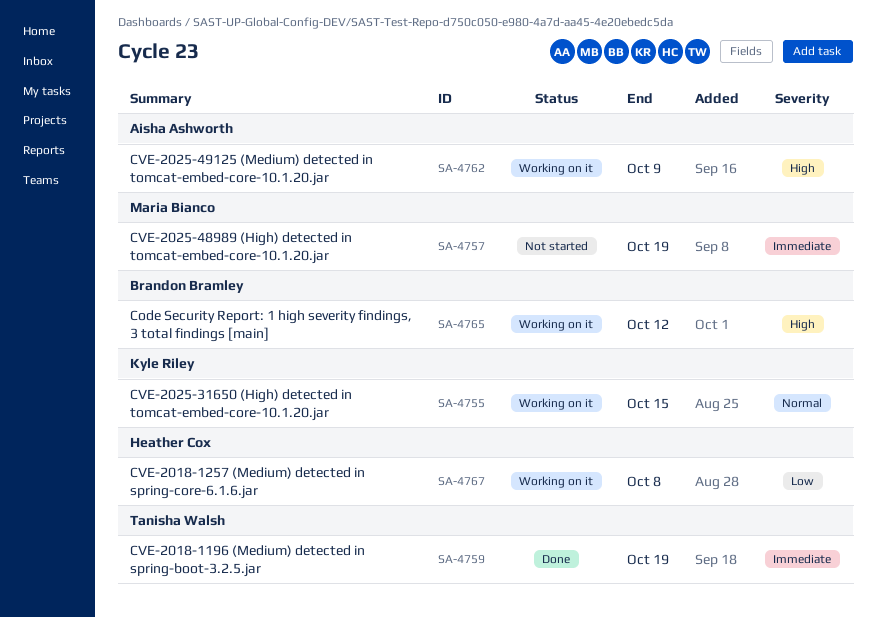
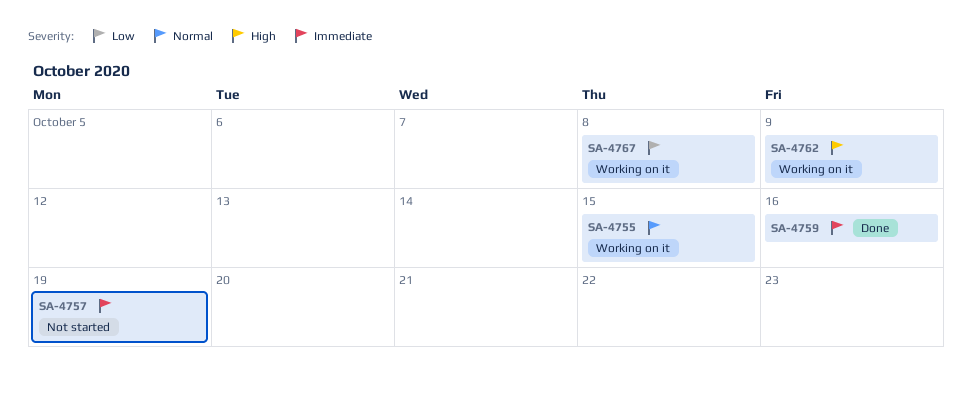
SA-4759, due: Oct 19 -> Oct 16
SA-4765: present -> none

